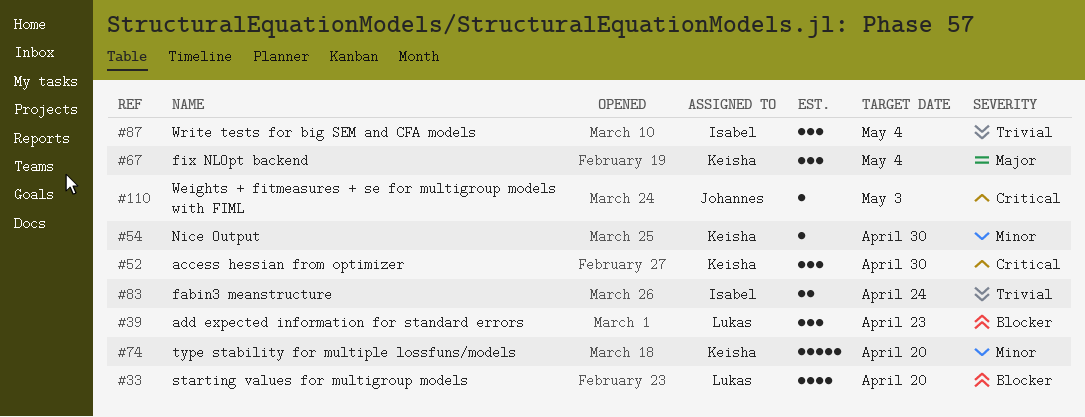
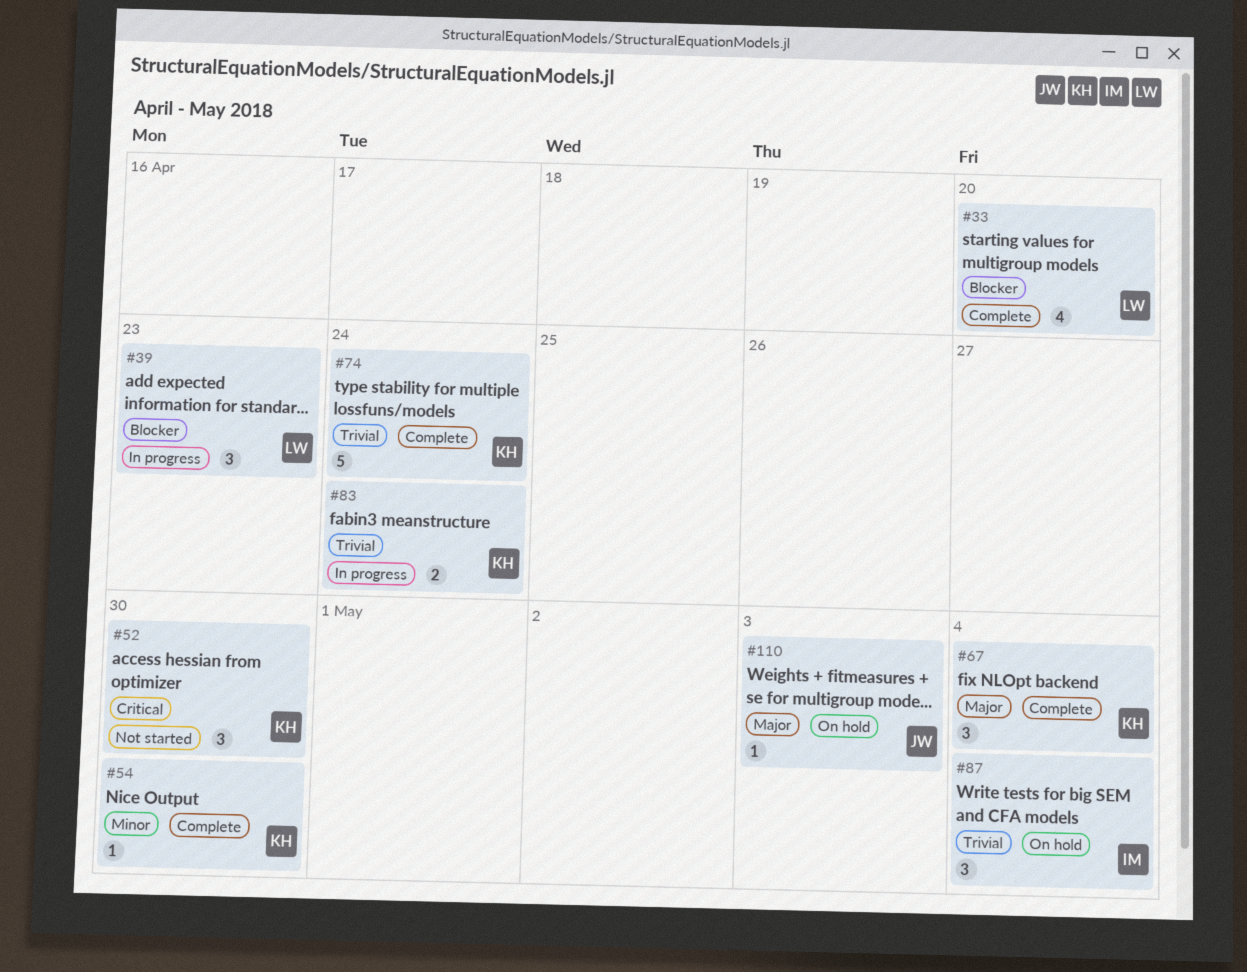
#74, priority: Minor -> Trivial
#74, due: Apr 20 -> Apr 24
#83, owner: Isabel -> Keisha
#110, priority: Critical -> Major

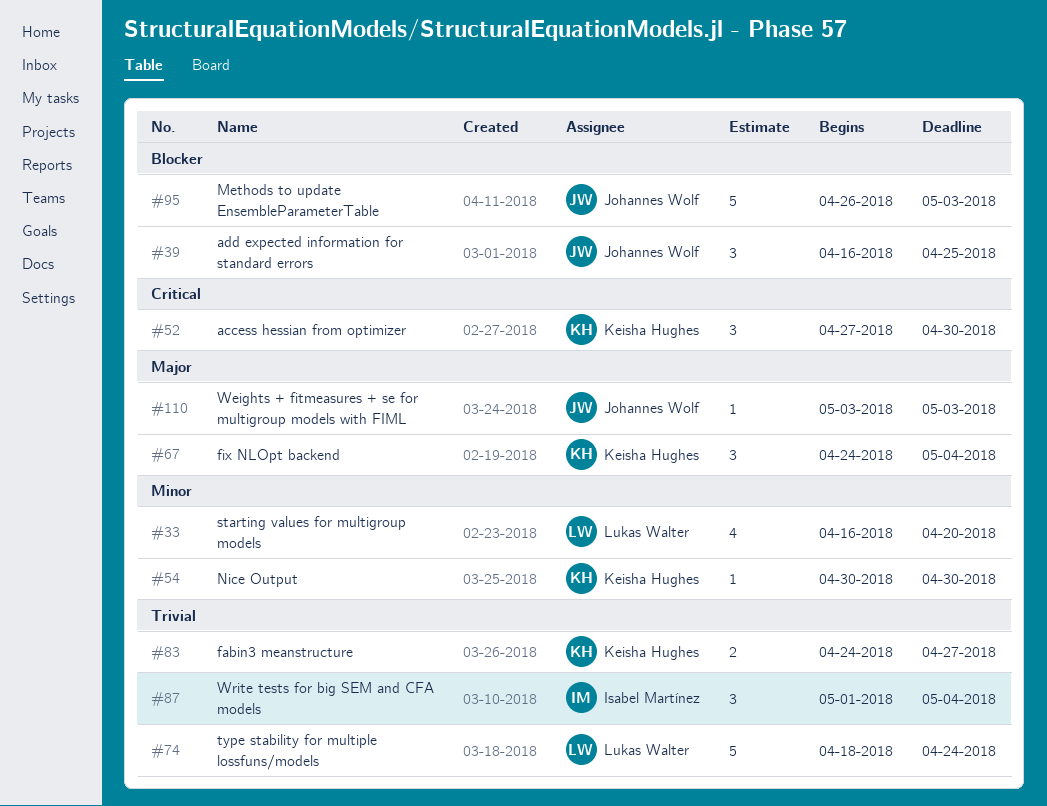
#33, priority: Blocker -> Minor
#39, owner: Lukas Walter -> Johannes Wolf
#39, due: Apr 23 -> Apr 25
#74, owner: Keisha Hughes -> Lukas Walter
#83, due: Apr 24 -> Apr 27
#95: none -> present

